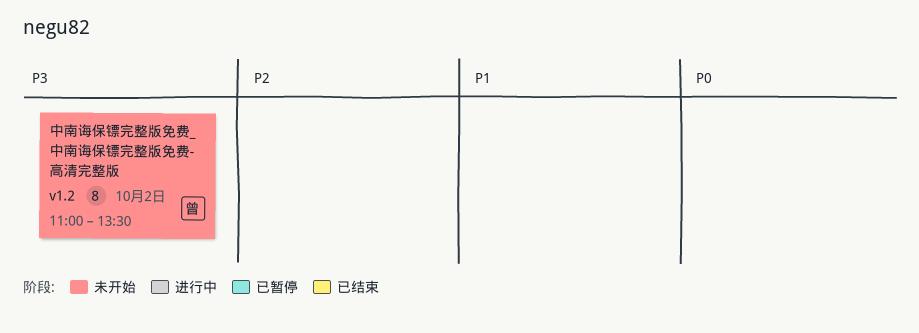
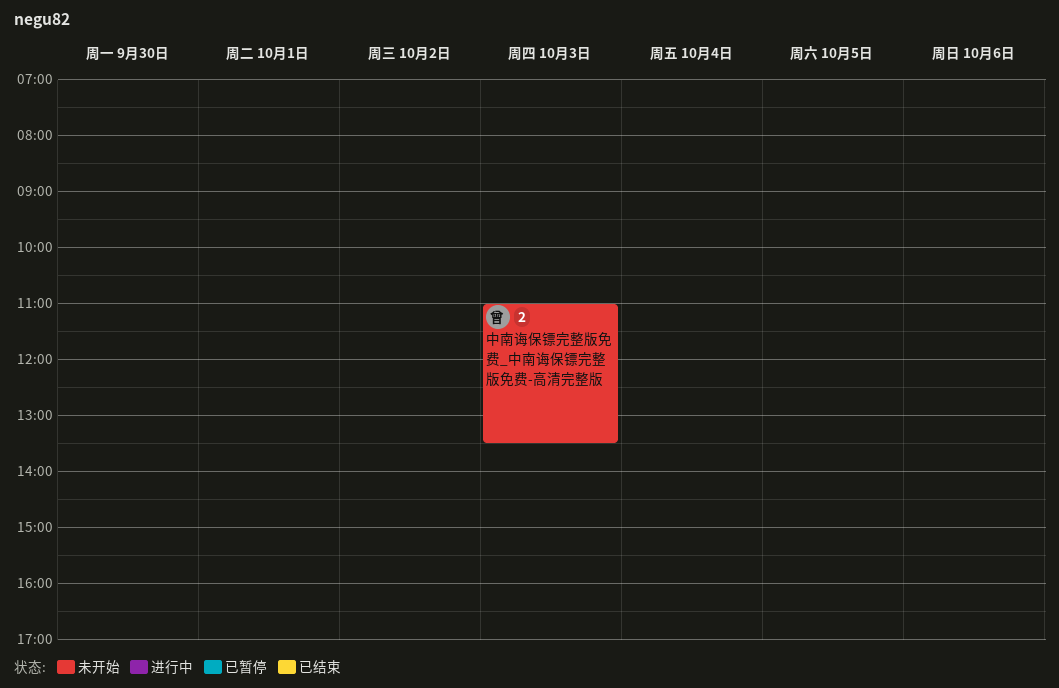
中南诲保镖完整版免费_中南诲保镖完整版免费-高清完整版, estimate: 8 -> 2
中南诲保镖完整版免费_中南诲保镖完整版免费-高清完整版, day: Oct 2 -> Oct 3

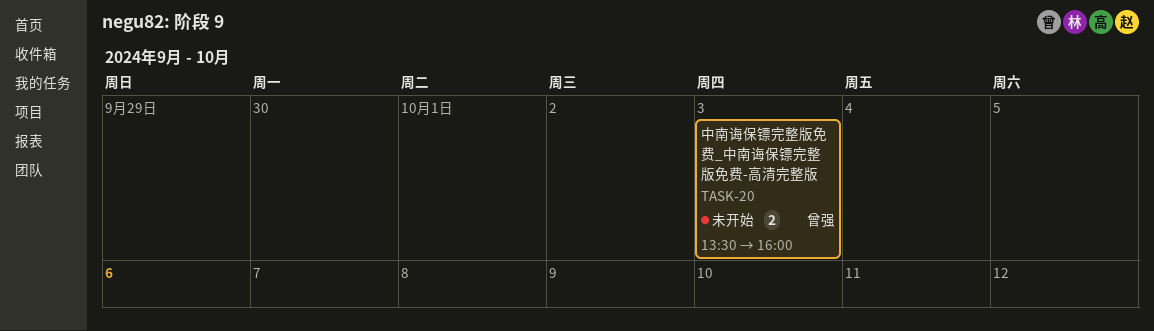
中南诲保镖完整版免费_中南诲保镖完整版免费-高清完整版, begins: 11:00 -> 13:30
中南诲保镖完整版免费_中南诲保镖完整版免费-高清完整版, ends: 13:30 -> 16:00

